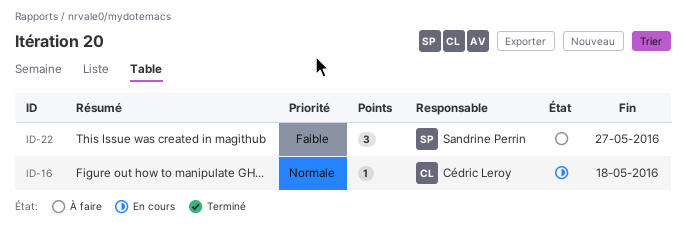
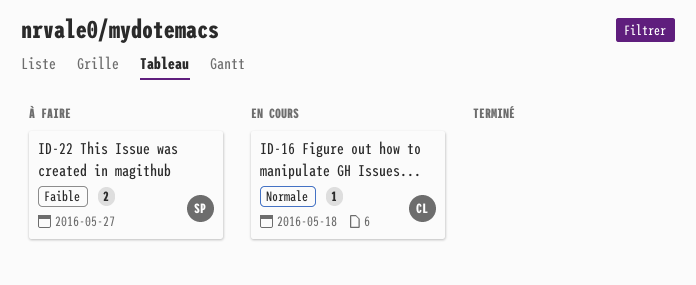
ID-22, estimate: 3 -> 2

